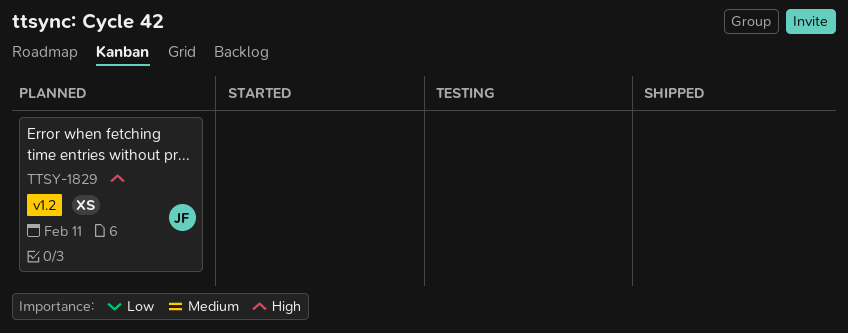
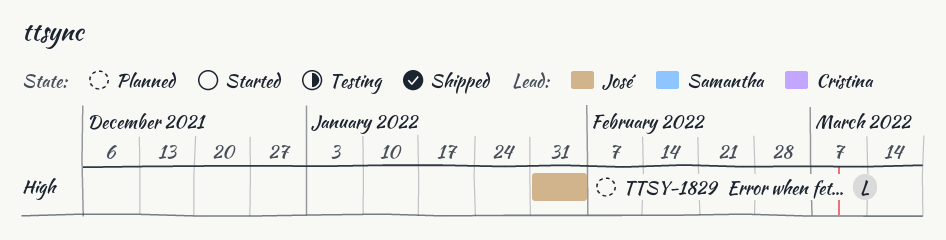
TTSY-1829, estimate: XS -> L
TTSY-1829, due: Feb 11 -> Feb 4

